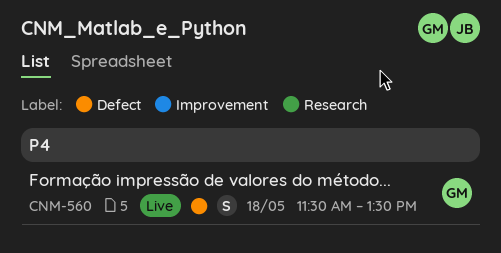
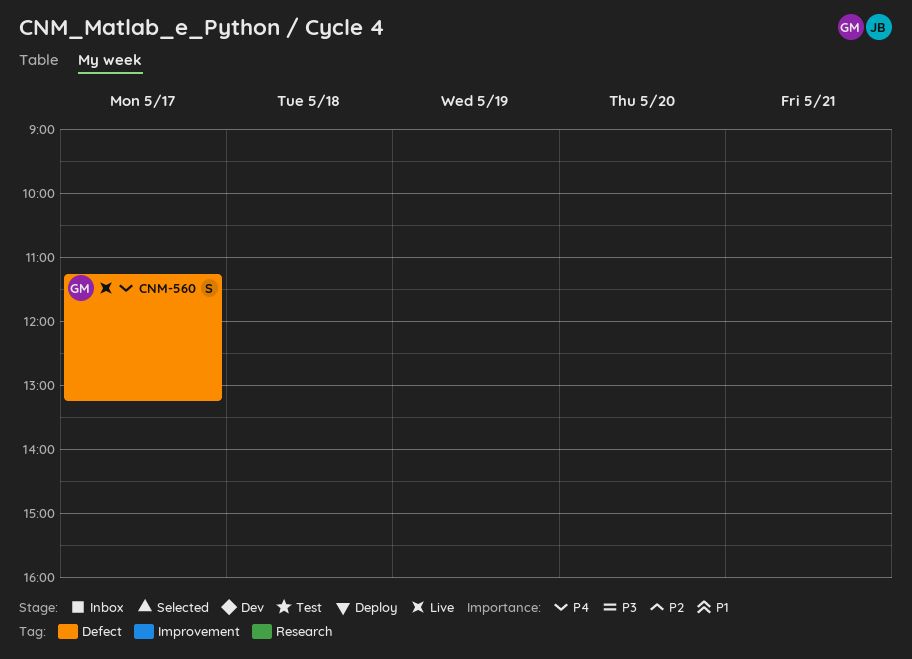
CNM-560, day: May 18 -> May 17
CNM-560, begins: 11:30 -> 11:15
CNM-560, ends: 13:30 -> 13:15

